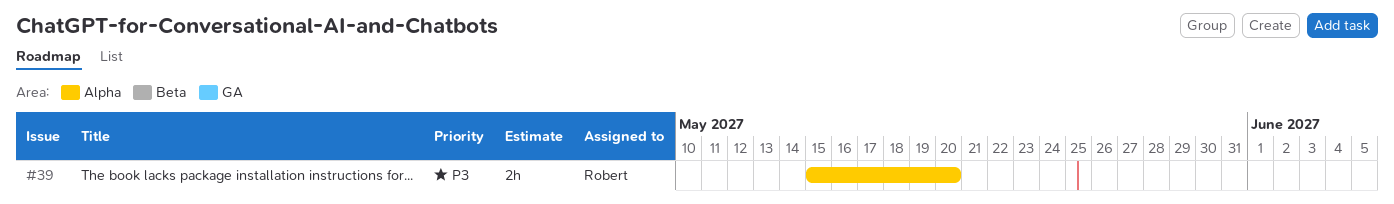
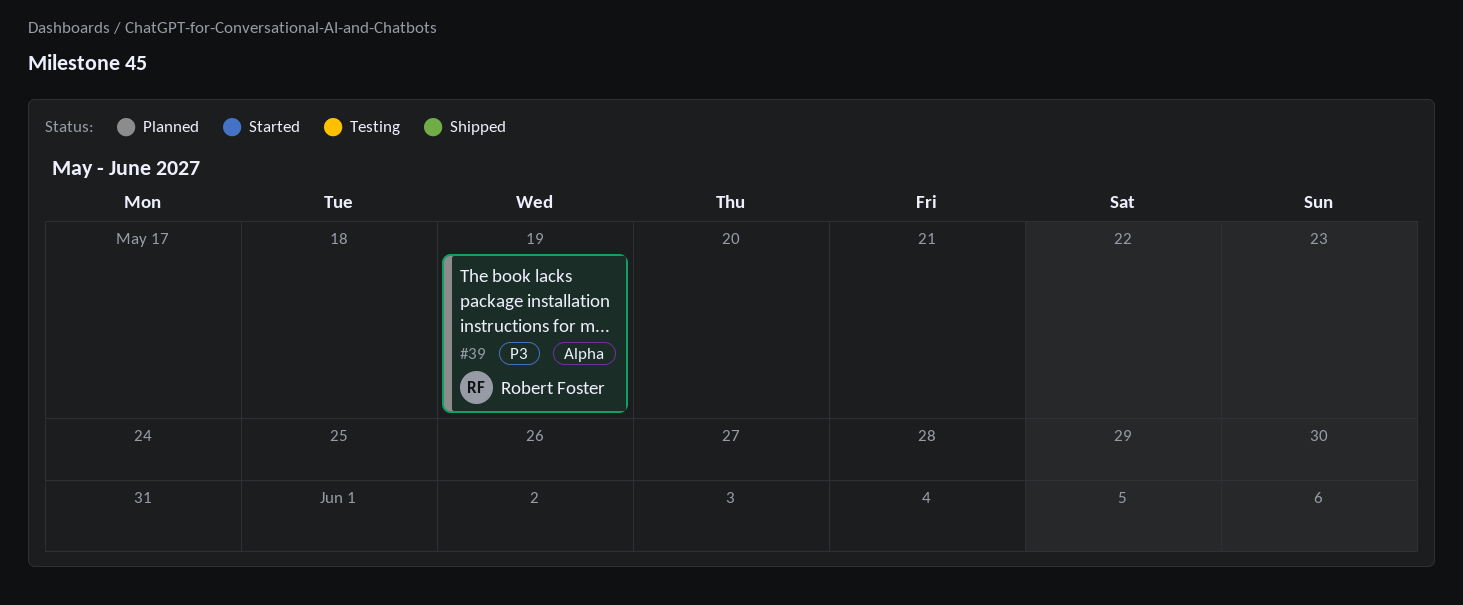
#39, due: May 20 -> May 19

